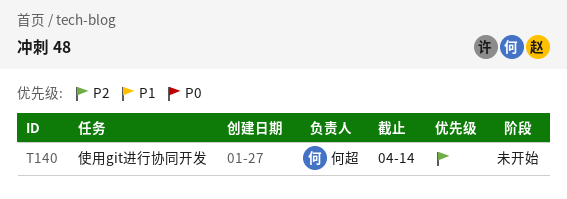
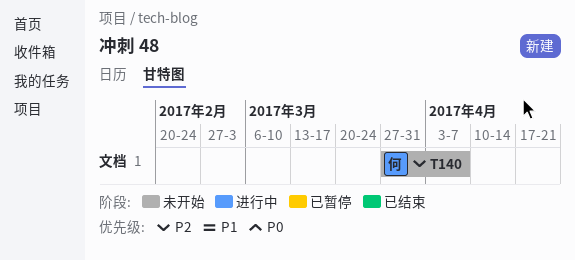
T140, due: Apr 14 -> Apr 7

